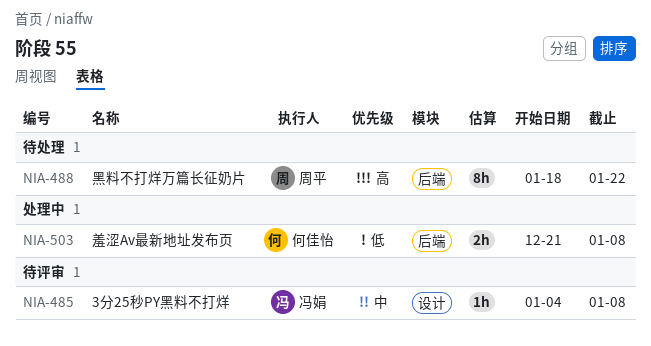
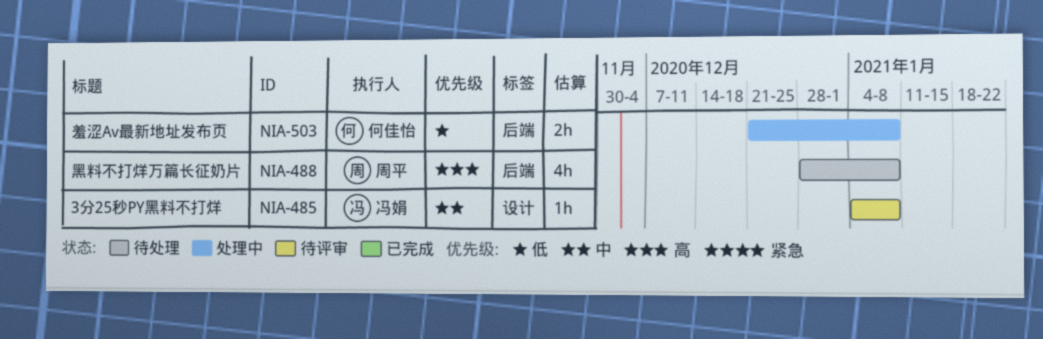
NIA-488, estimate: 8h -> 4h
NIA-488, start: Jan 18 -> Dec 28
NIA-488, due: Jan 22 -> Jan 8

